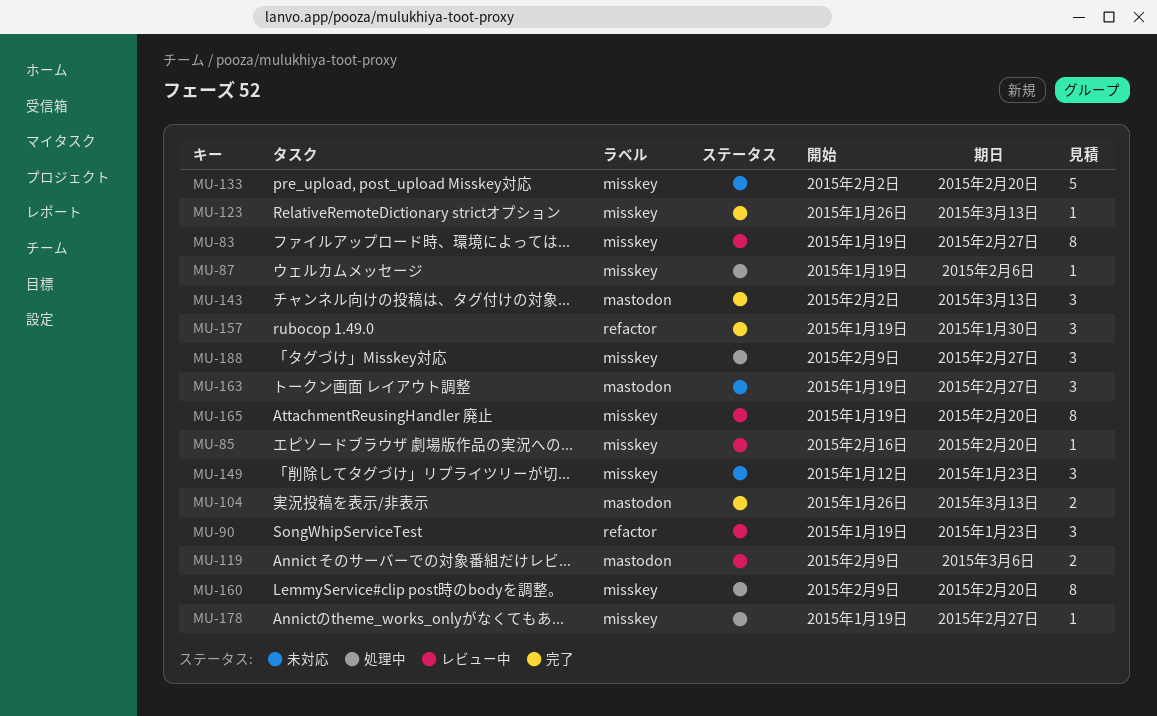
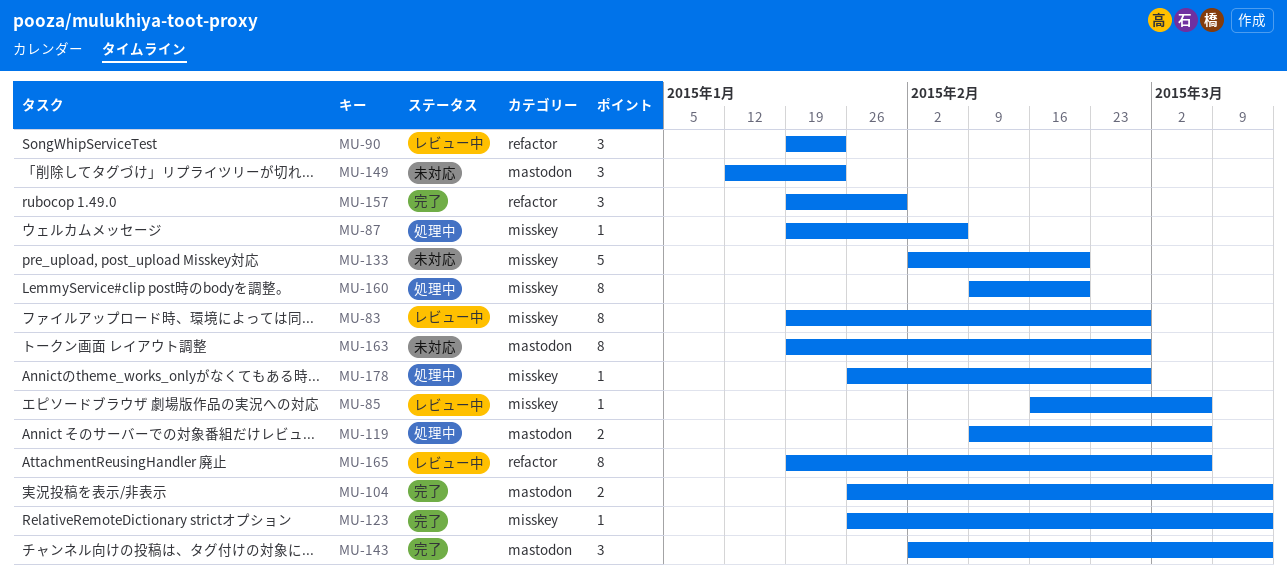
MU-85, due: Feb 20 -> Mar 6
MU-119, status: レビュー中 -> 処理中
MU-149, label: misskey -> mastodon
MU-163, estimate: 3 -> 8
MU-165, label: misskey -> refactor
MU-165, due: Feb 20 -> Mar 6
MU-178, start: Jan 19 -> Jan 26
MU-188: present -> none

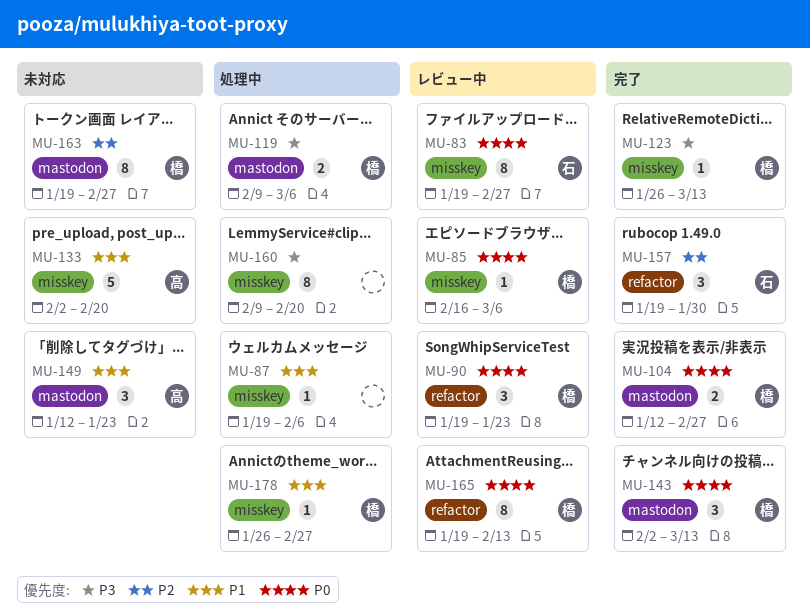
MU-104, start: Jan 26 -> Jan 12
MU-104, due: Mar 13 -> Feb 27
MU-165, due: Mar 6 -> Feb 13

